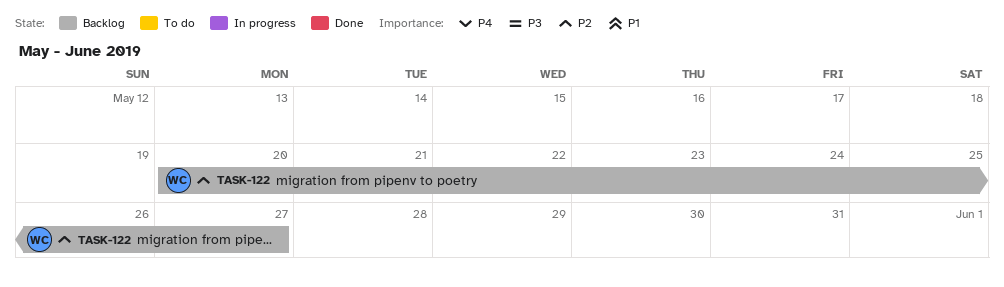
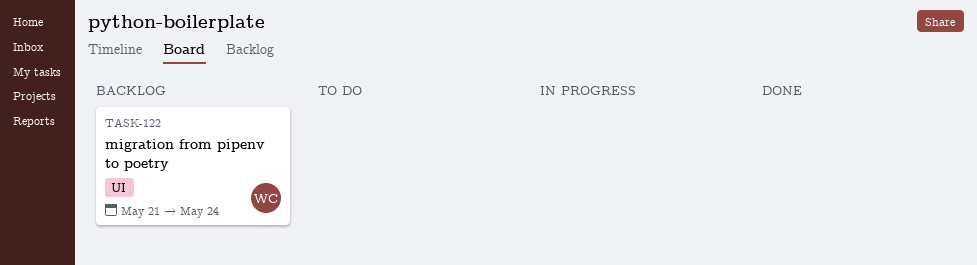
TASK-122, start: May 20 -> May 21
TASK-122, due: May 27 -> May 24

